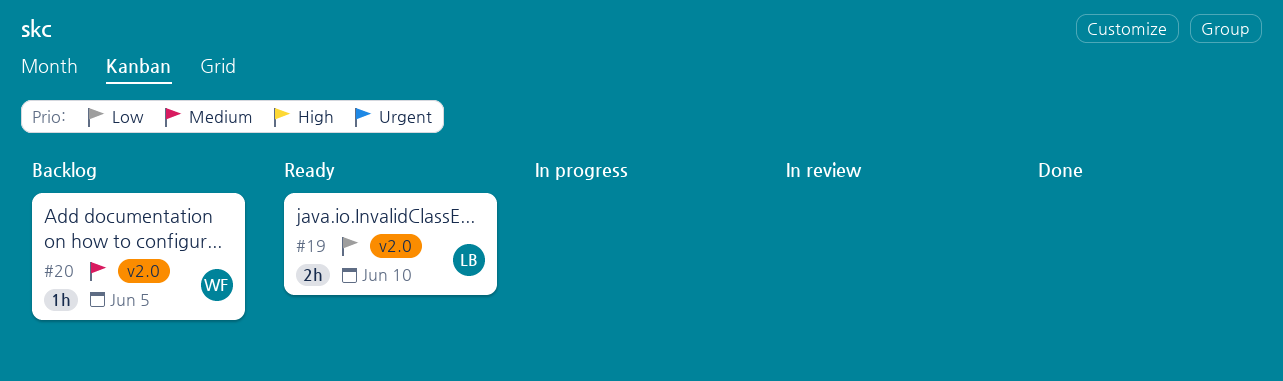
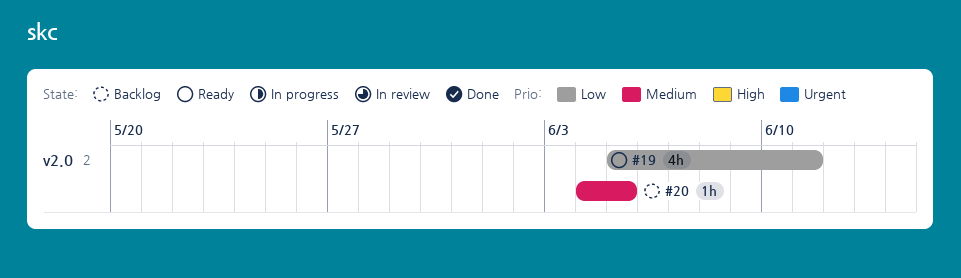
#19, estimate: 2h -> 4h
#19, due: Jun 10 -> Jun 11

